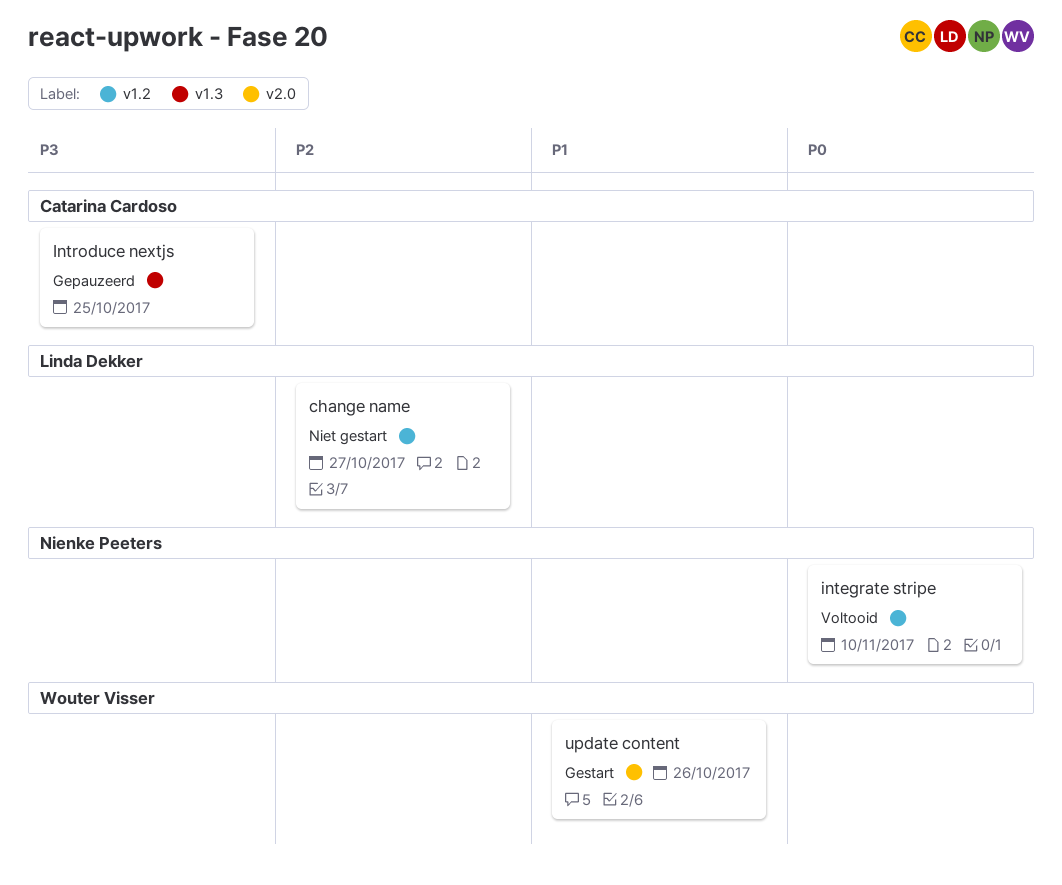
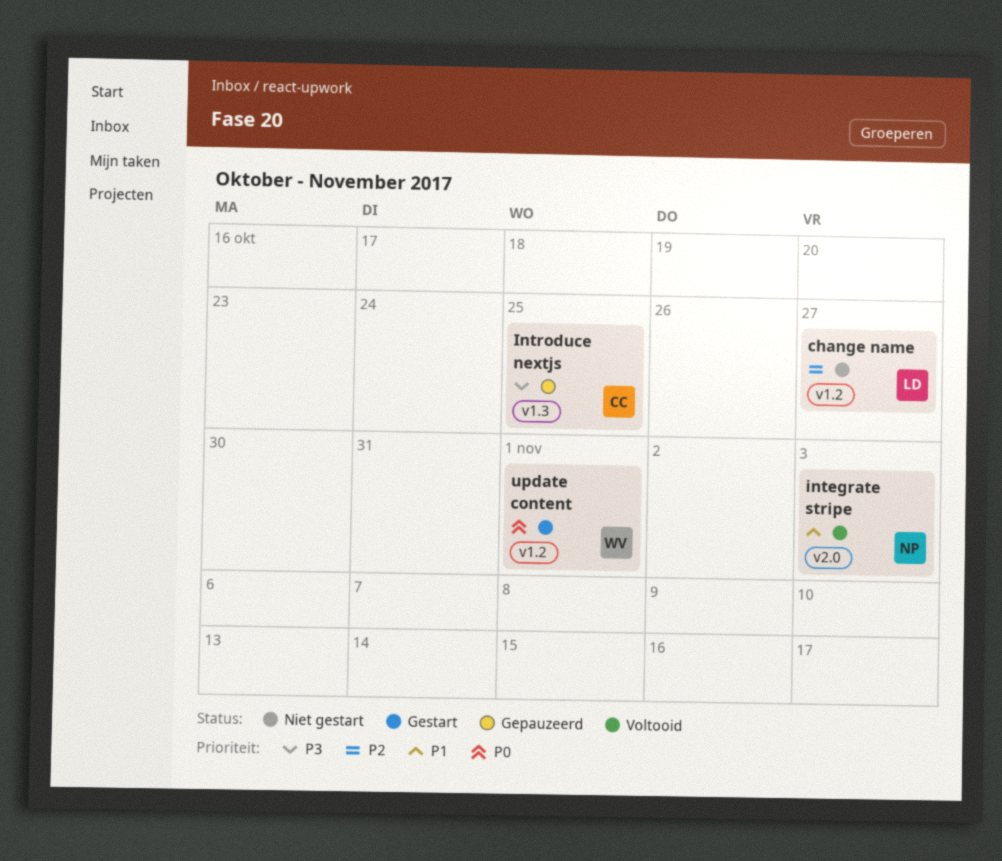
integrate stripe, priority: P0 -> P1
integrate stripe, label: v1.2 -> v2.0
integrate stripe, due: Nov 10 -> Nov 3
update content, priority: P1 -> P0
update content, label: v2.0 -> v1.2
update content, due: Oct 26 -> Nov 1

